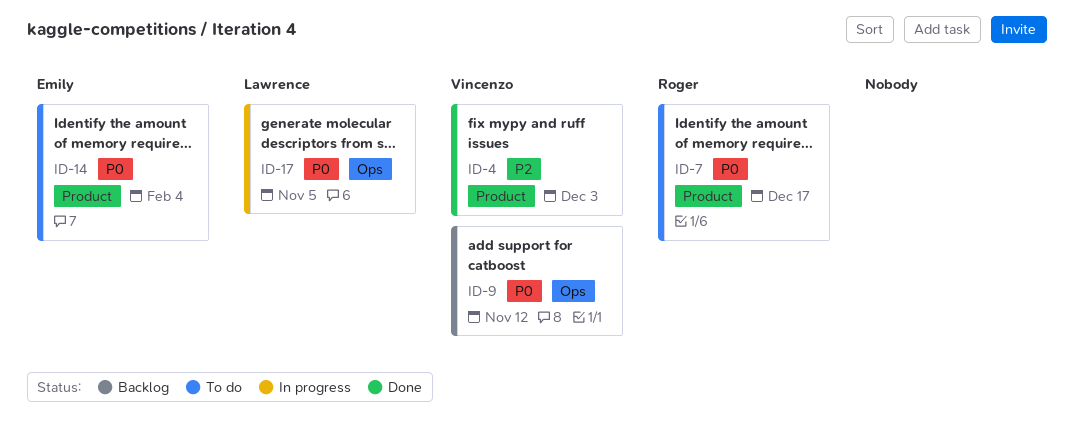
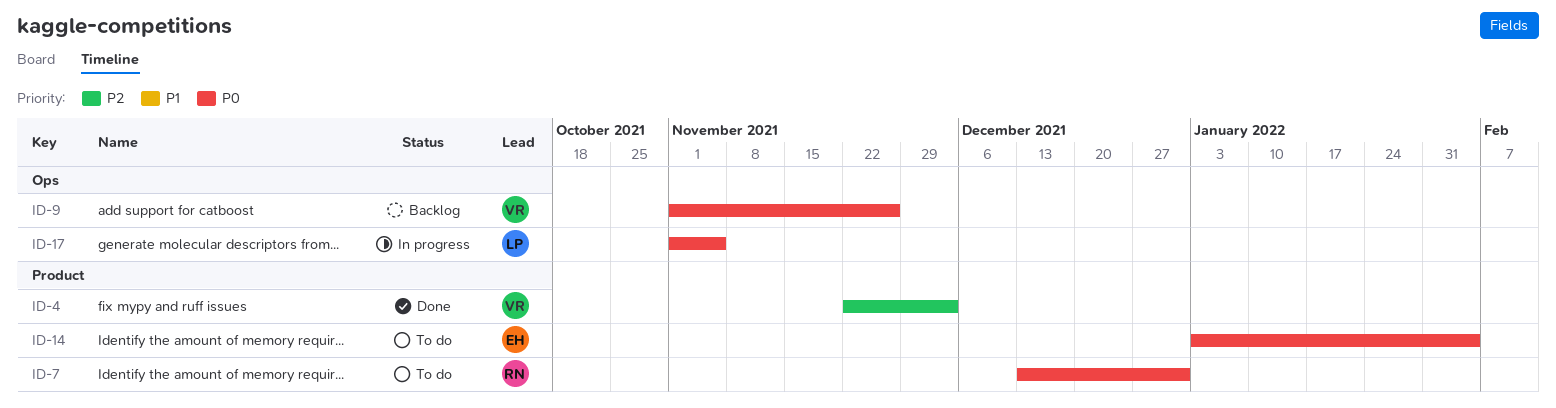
ID-7, due: Dec 17 -> Dec 31
ID-9, due: Nov 12 -> Nov 26

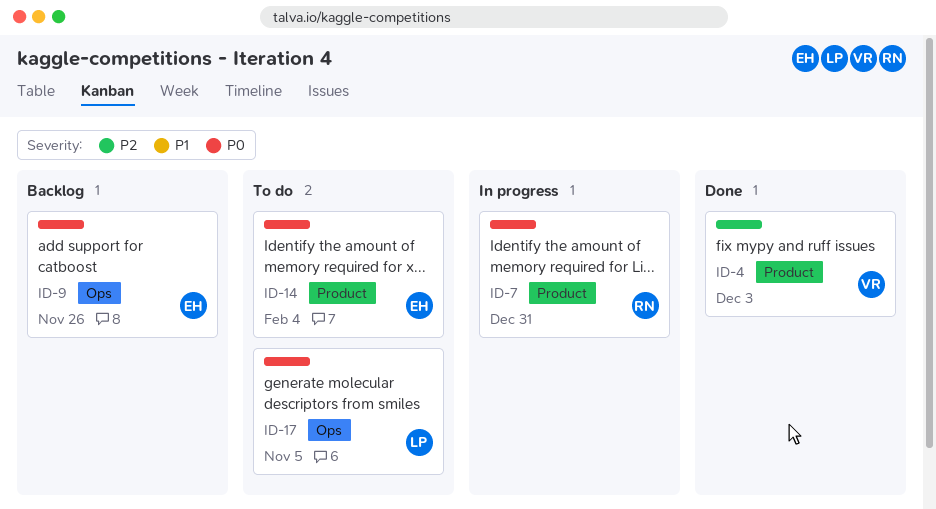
ID-7, status: To do -> In progress
ID-9, owner: VR -> EH
ID-17, status: In progress -> To do

